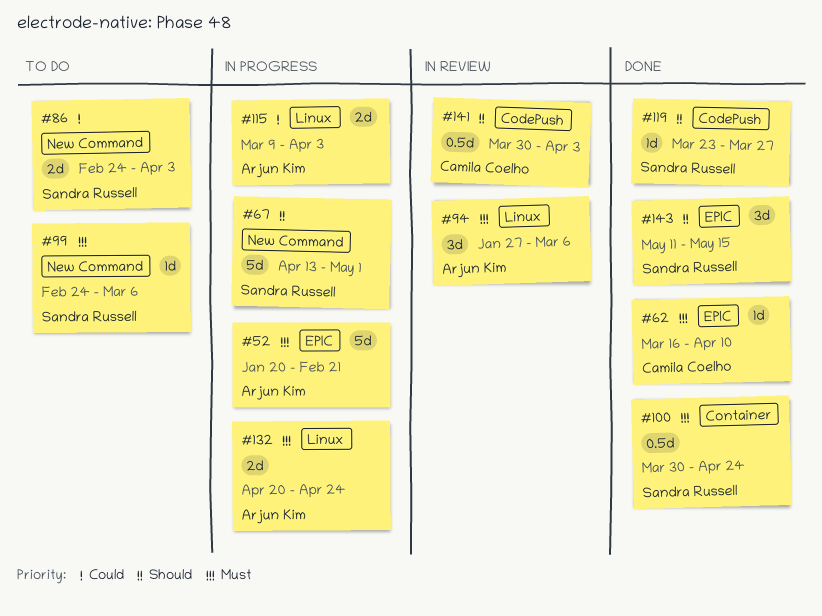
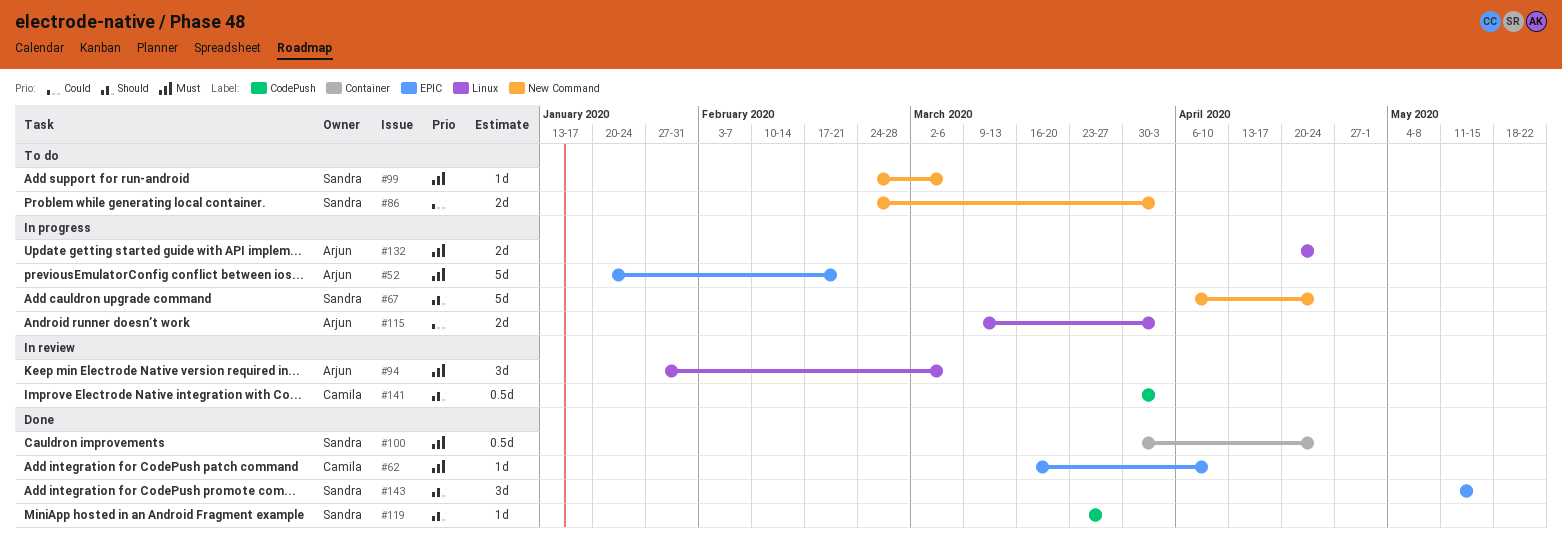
#67, start: Apr 13 -> Apr 6
#67, due: May 1 -> Apr 24

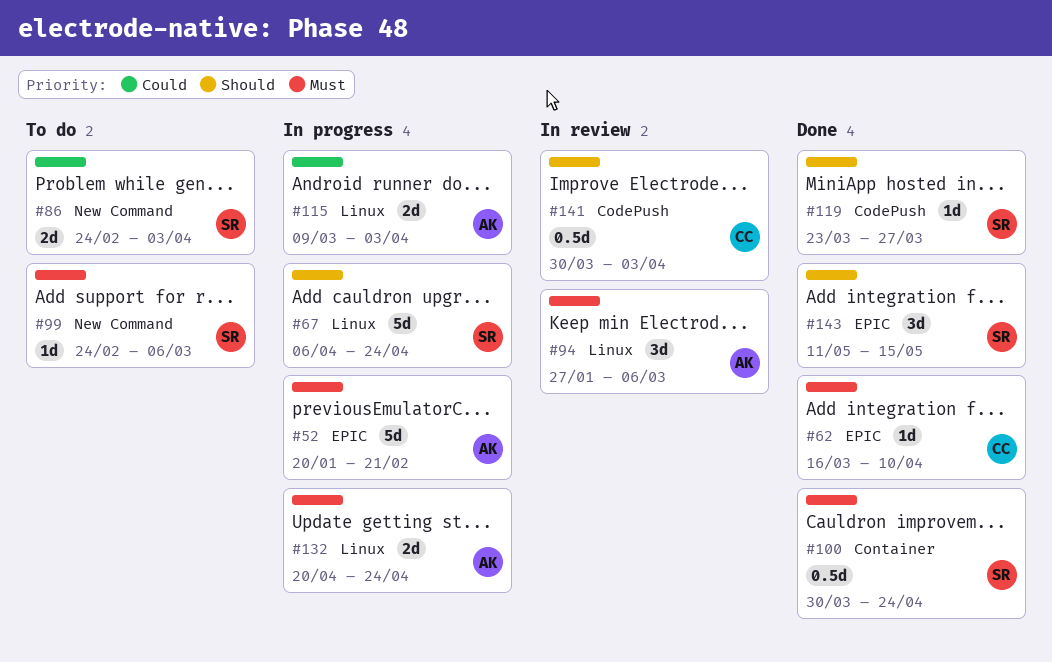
#67, label: New Command -> Linux

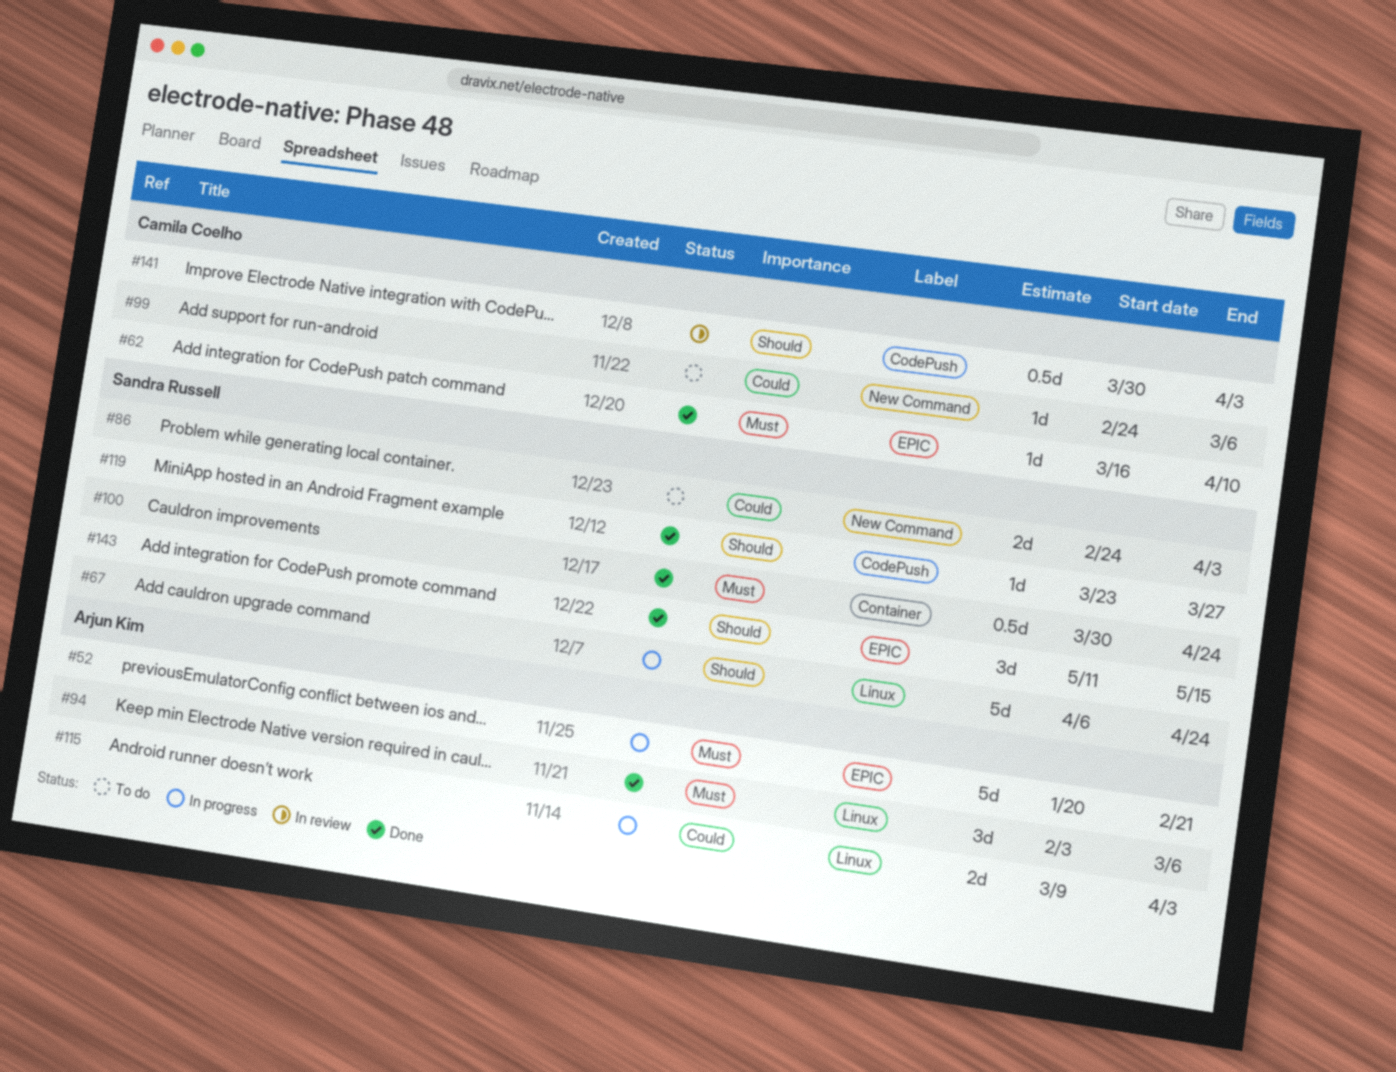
#94, status: In review -> Done
#94, start: Jan 27 -> Feb 3
#99, owner: Sandra Russell -> Camila Coelho
#99, priority: Must -> Could
#132: present -> none

